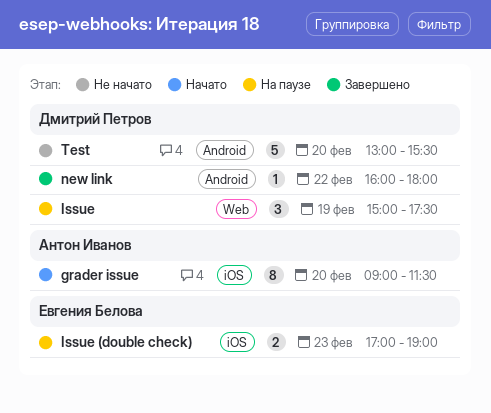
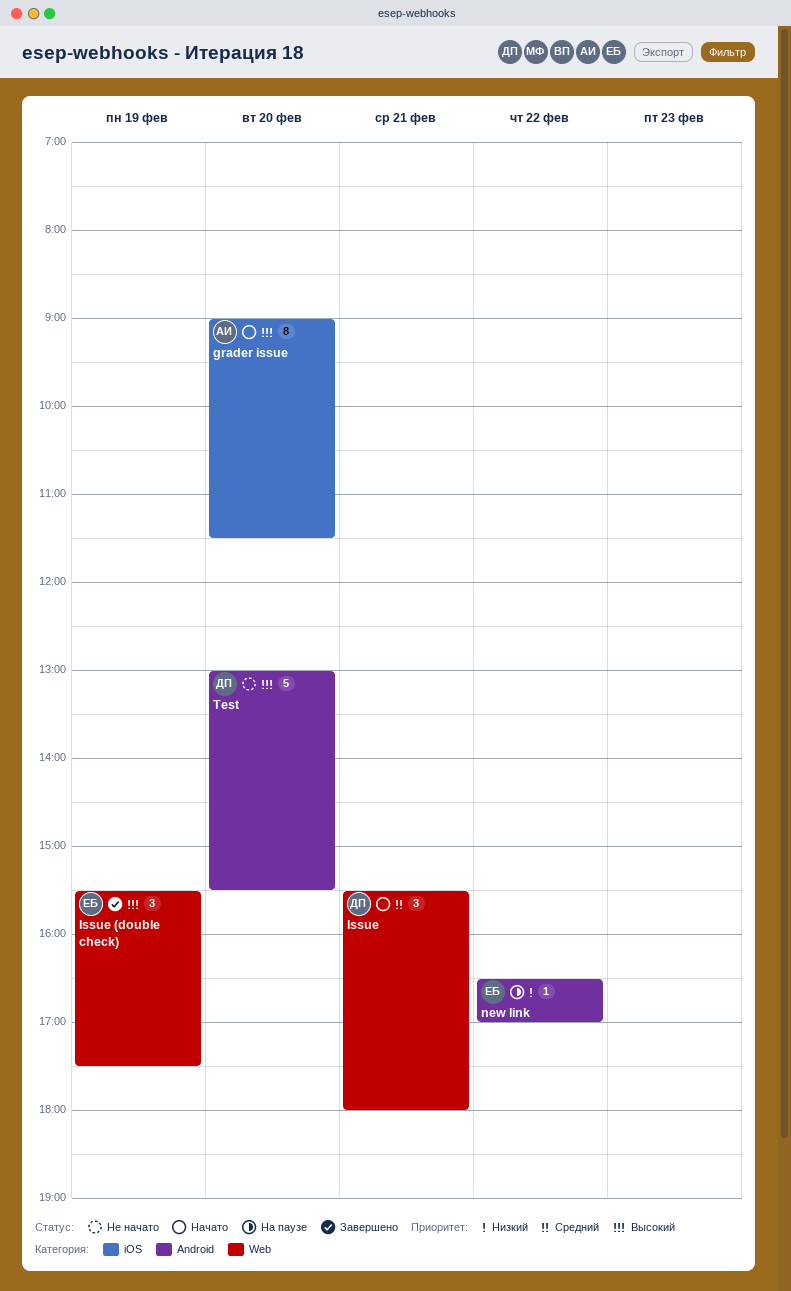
Issue, status: На паузе -> Начато
Issue, day: Feb 19 -> Feb 21
Issue, begins: 15:00 -> 15:30
Issue, ends: 17:30 -> 18:00
Issue (double check), status: На паузе -> Завершено
Issue (double check), label: iOS -> Web
Issue (double check), estimate: 2 -> 3
Issue (double check), day: Feb 23 -> Feb 19
Issue (double check), begins: 17:00 -> 15:30
Issue (double check), ends: 19:00 -> 17:30
new link, status: Завершено -> На паузе
new link, owner: Дмитрий Петров -> Евгения Белова
new link, begins: 16:00 -> 16:30
new link, ends: 18:00 -> 17:00

